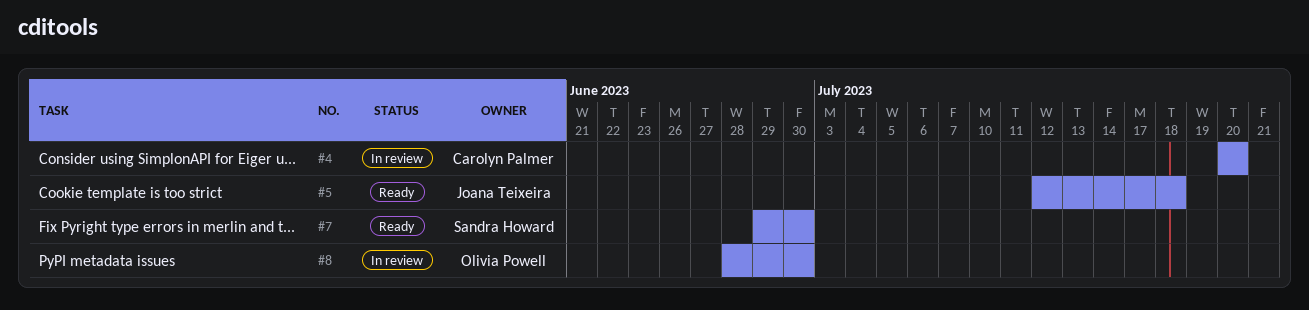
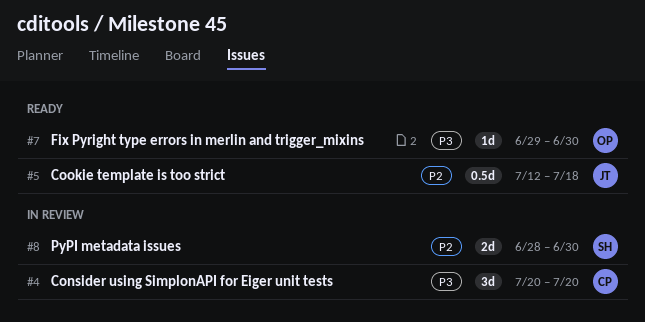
#7, owner: Sandra Howard -> Olivia Powell
#8, owner: Olivia Powell -> Sandra Howard

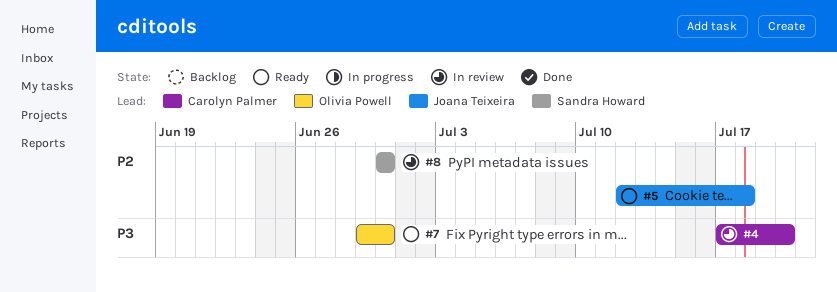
#4, start: Jul 20 -> Jul 17
#8, start: Jun 28 -> Jun 30

